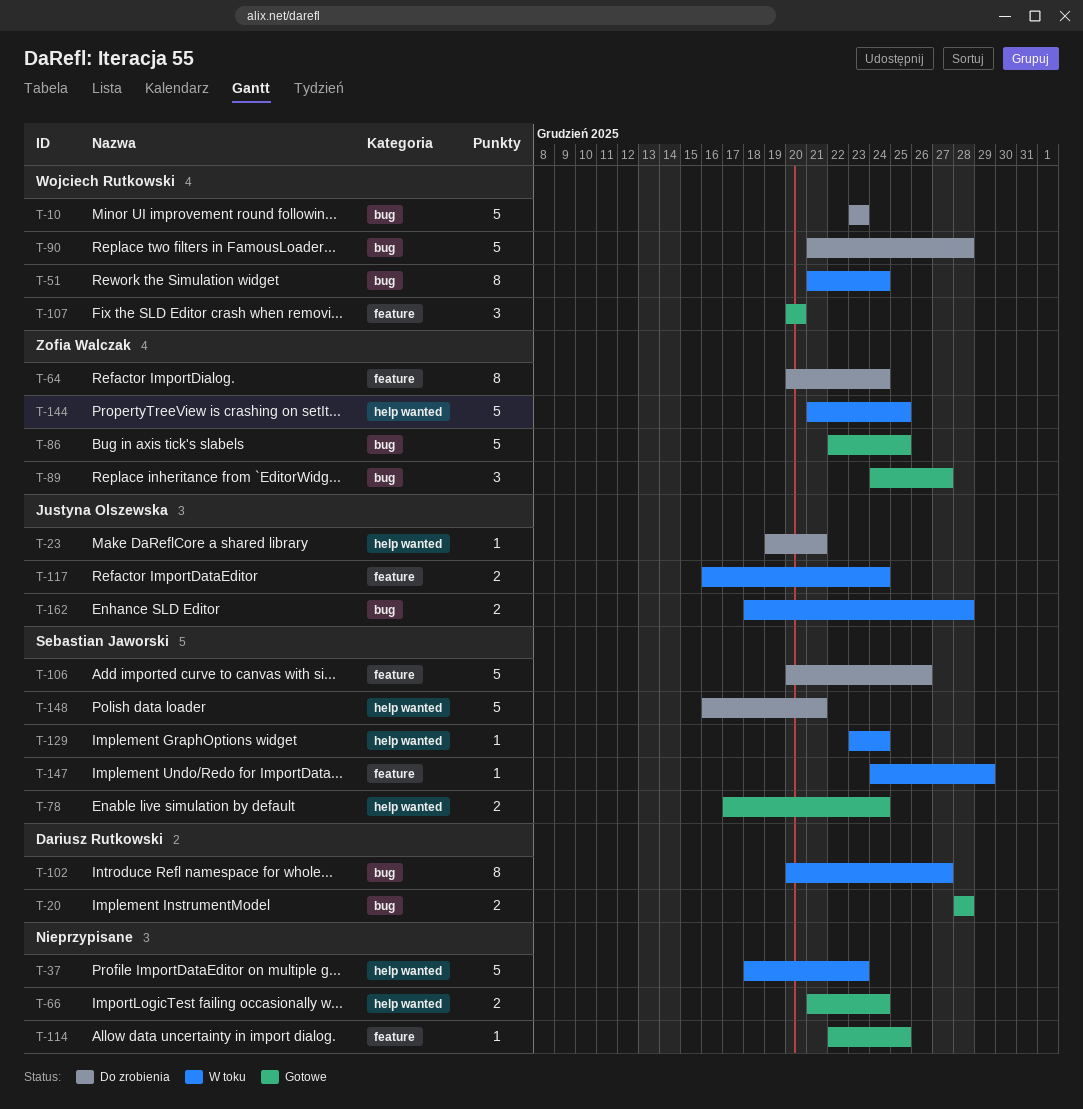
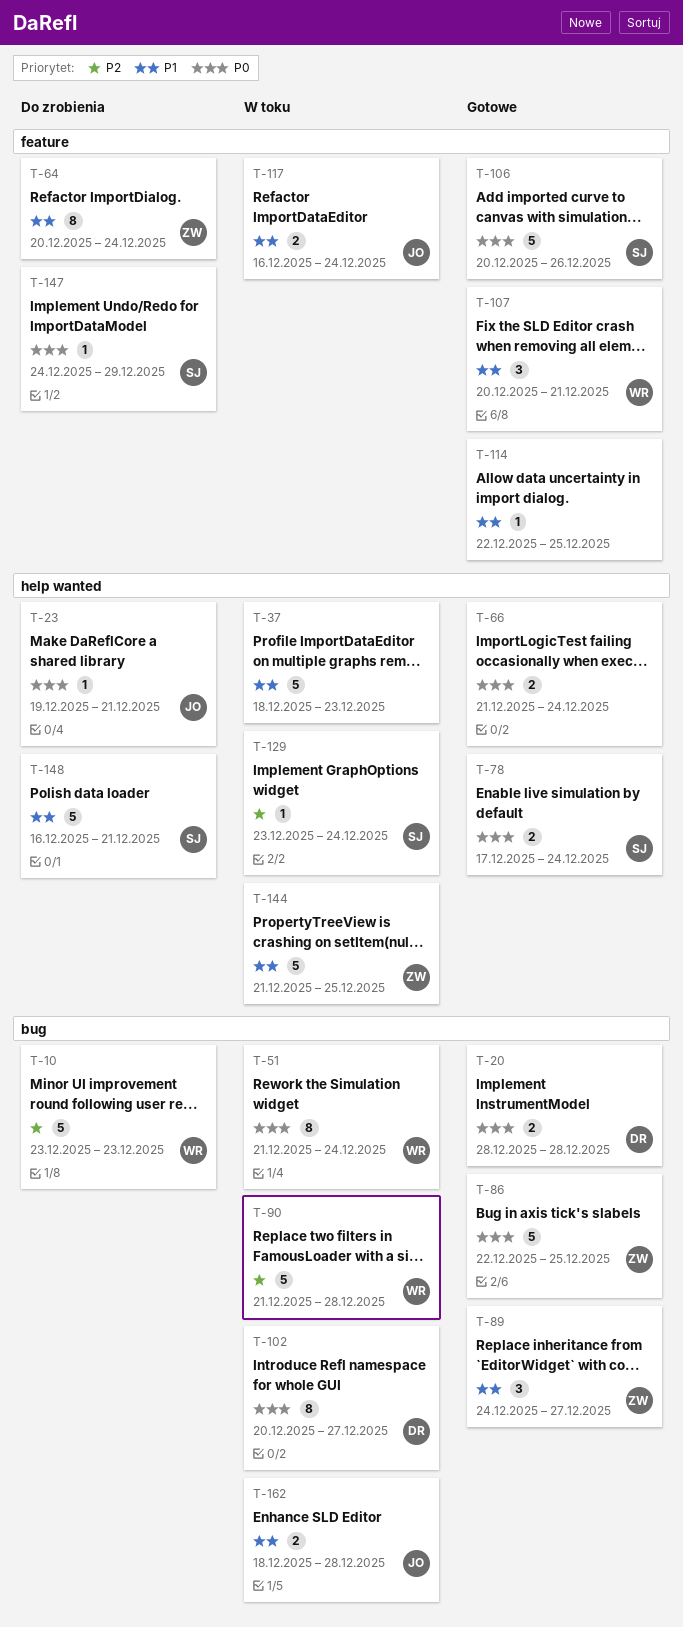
T-90, status: Do zrobienia -> W toku
T-106, status: Do zrobienia -> Gotowe
T-107, due: Dec 20 -> Dec 21
T-147, status: W toku -> Do zrobienia

